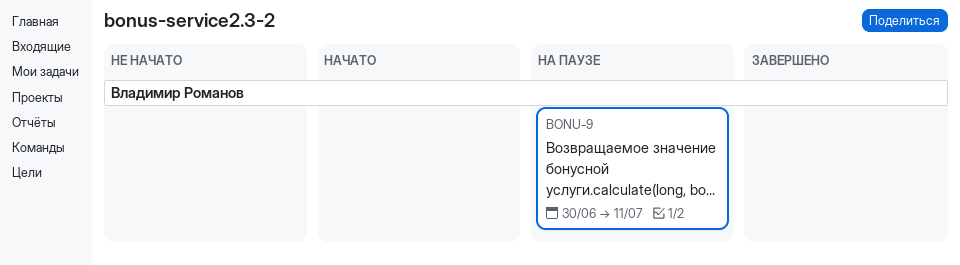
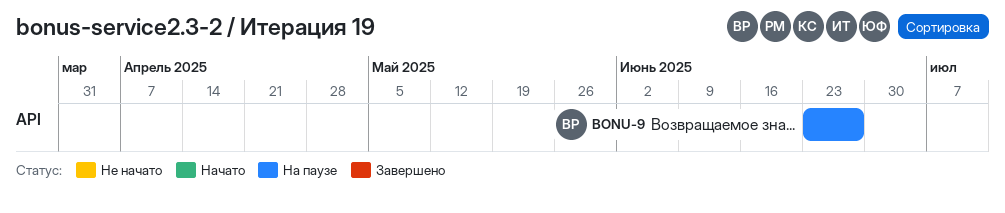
BONU-9, start: Jun 30 -> Jun 23
BONU-9, due: Jul 11 -> Jun 27

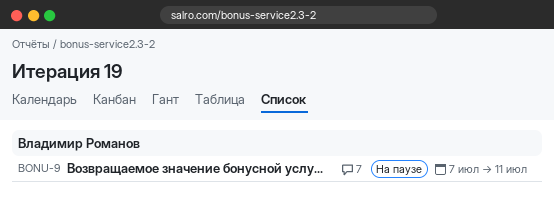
BONU-9, start: Jun 23 -> Jul 7
BONU-9, due: Jun 27 -> Jul 11

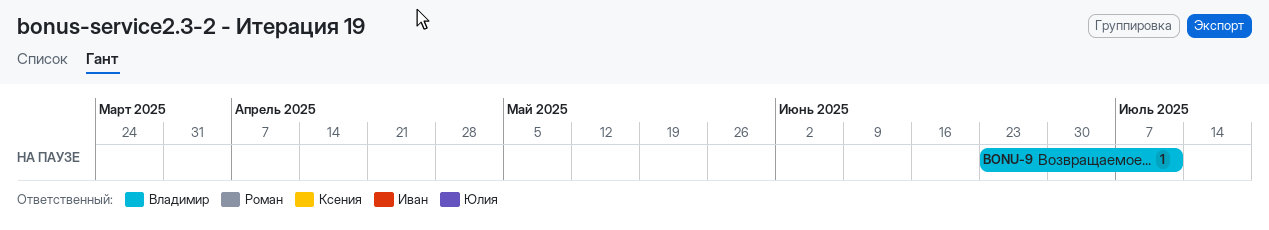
BONU-9, start: Jul 7 -> Jun 23

